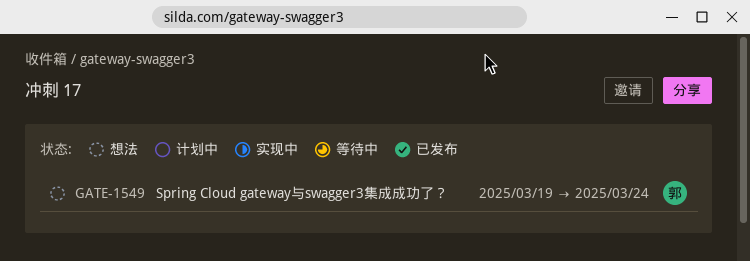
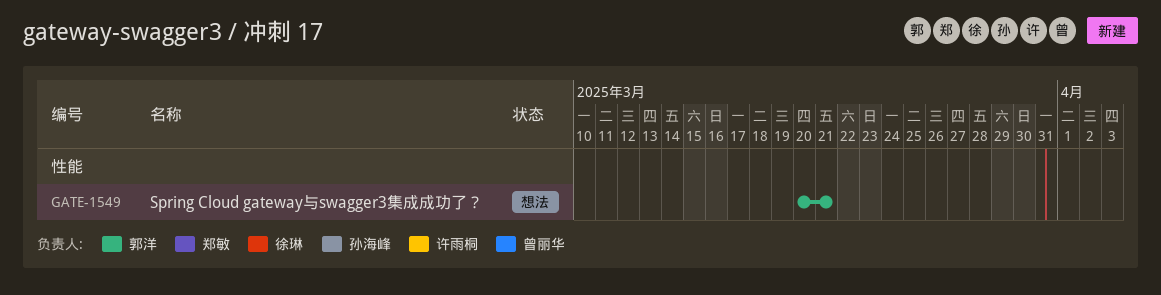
GATE-1549, start: Mar 19 -> Mar 20
GATE-1549, due: Mar 24 -> Mar 21

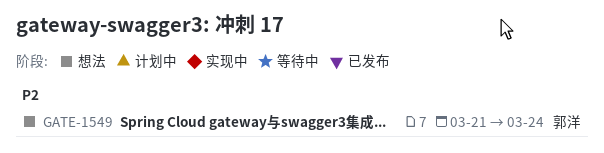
GATE-1549, start: Mar 20 -> Mar 21
GATE-1549, due: Mar 21 -> Mar 24

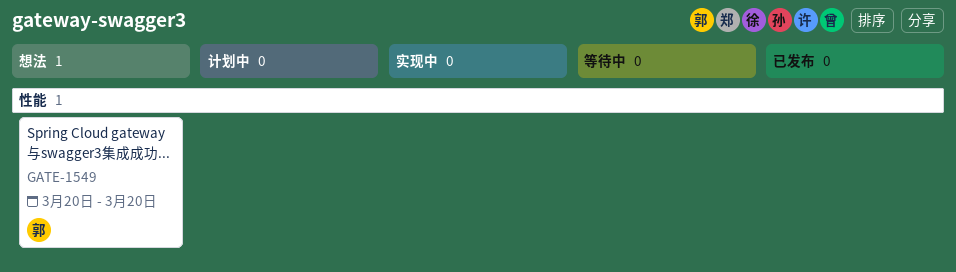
GATE-1549, start: Mar 21 -> Mar 20
GATE-1549, due: Mar 24 -> Mar 20

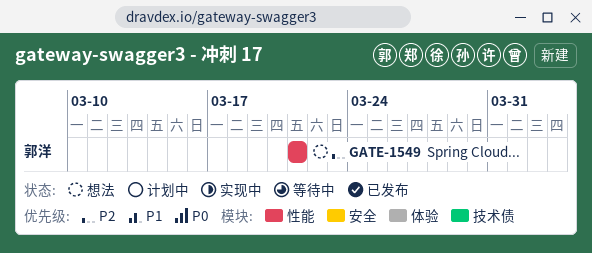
GATE-1549, start: Mar 20 -> Mar 21
GATE-1549, due: Mar 20 -> Mar 21

